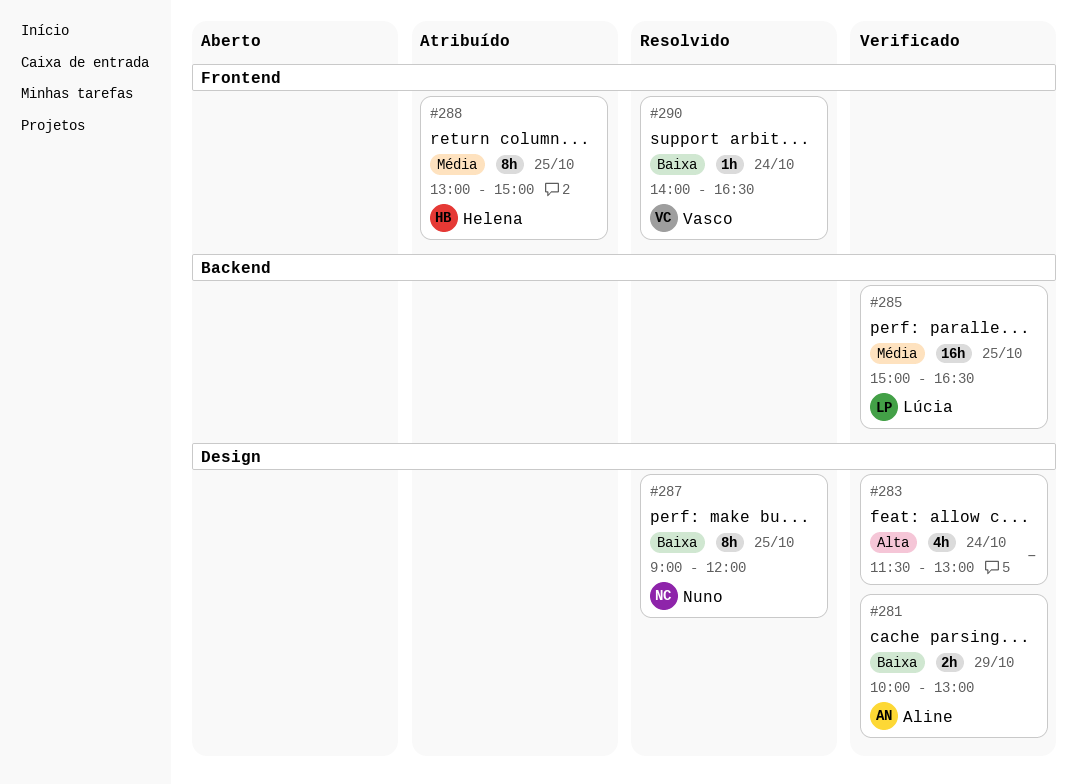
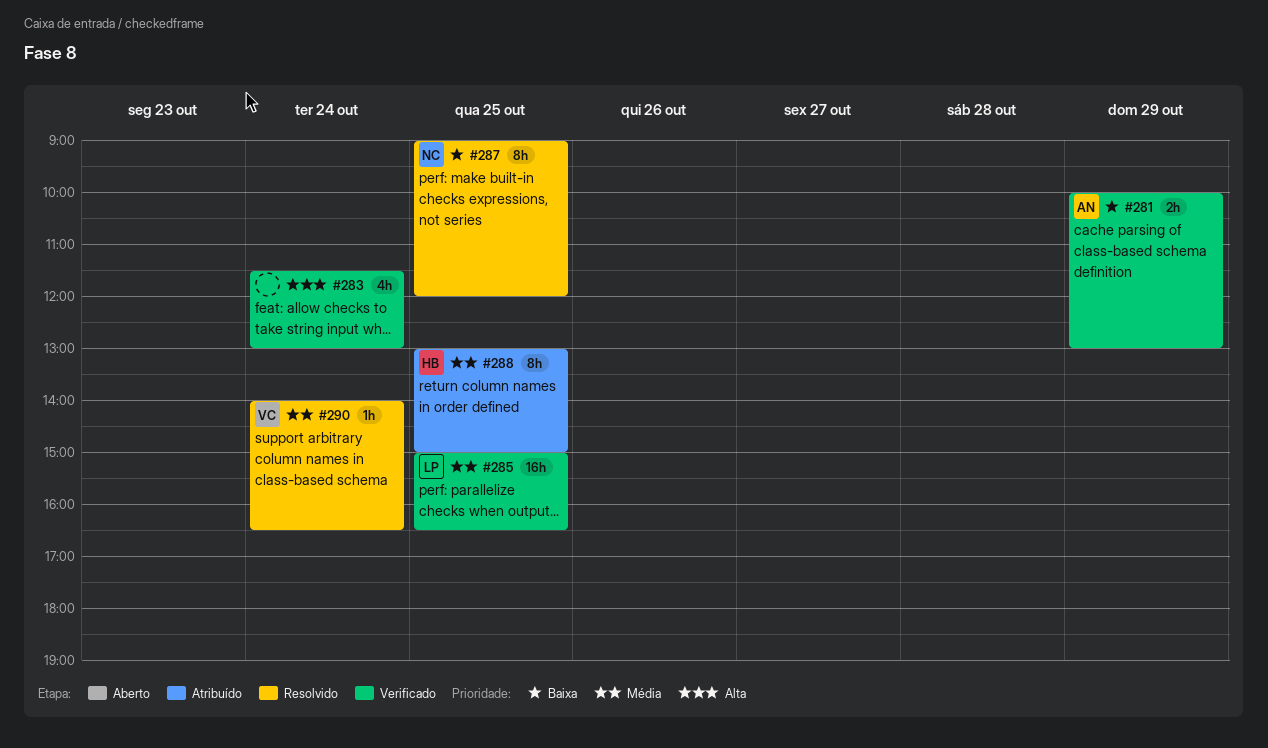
#290, priority: Baixa -> Média

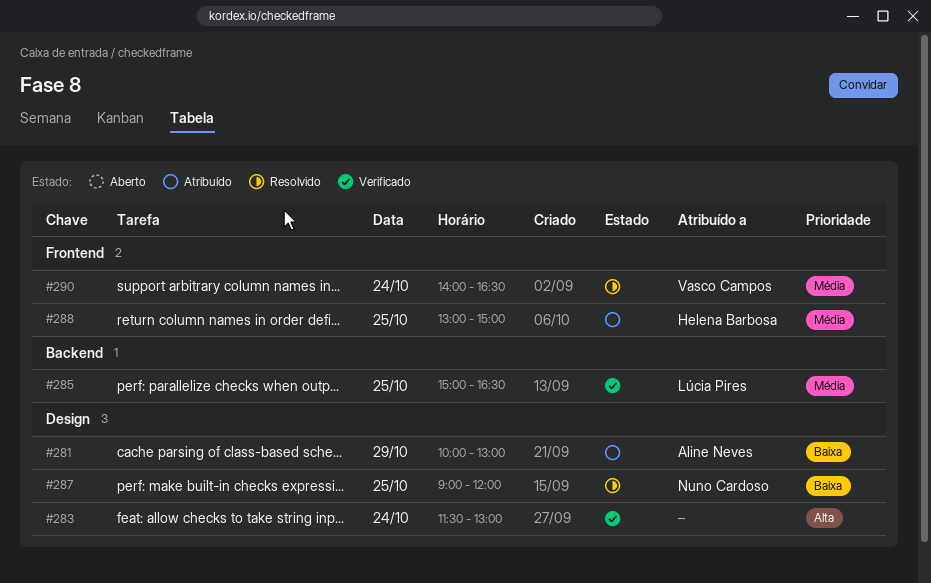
#281, status: Verificado -> Atribuído

